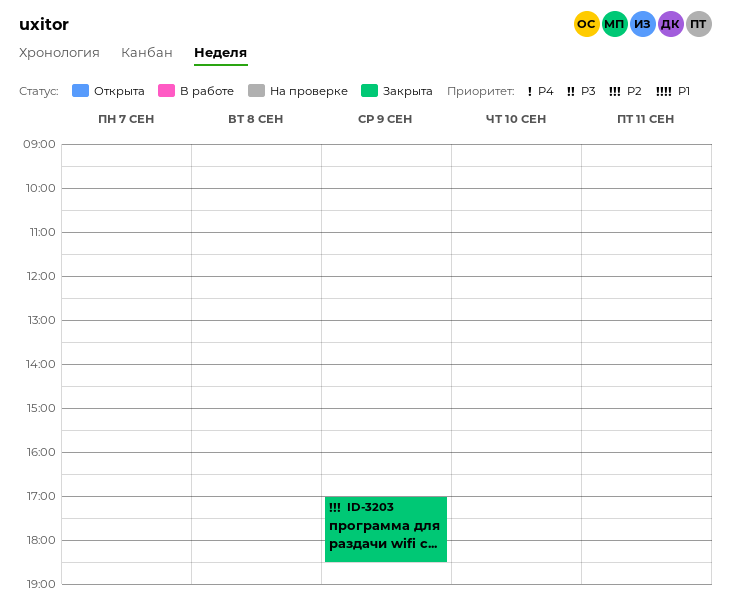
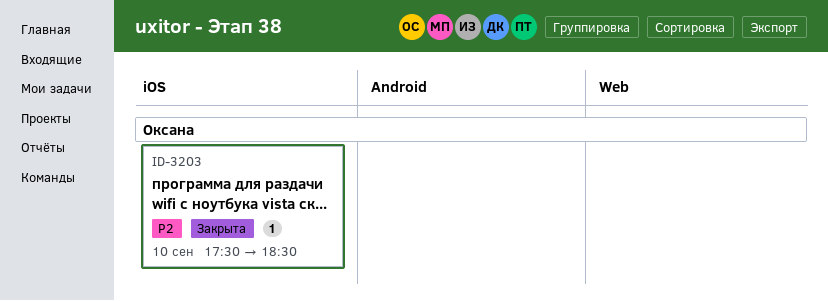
ID-3203, day: Sep 9 -> Sep 10
ID-3203, begins: 17:00 -> 17:30

